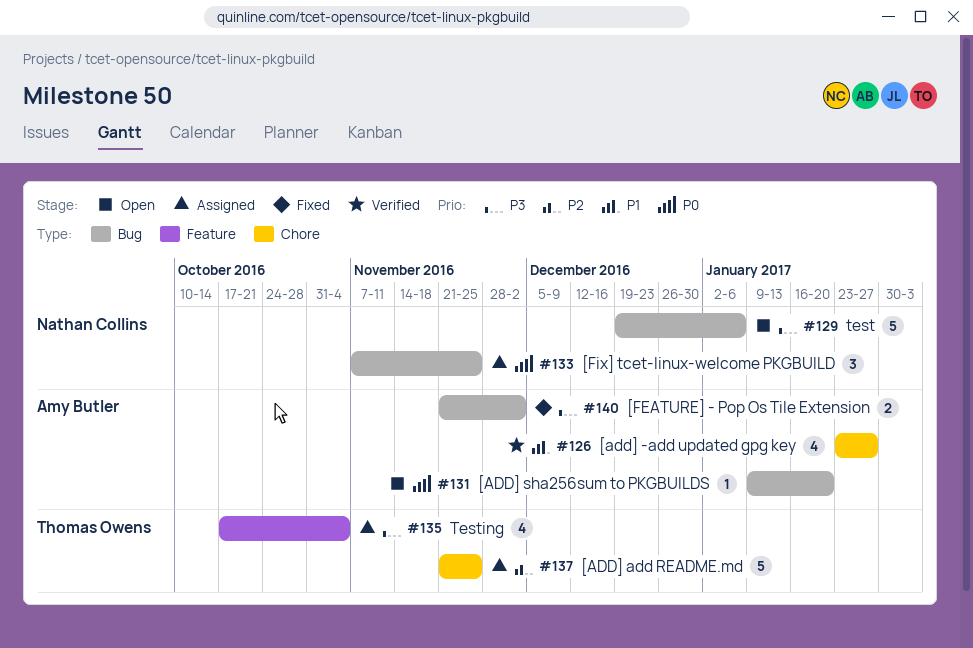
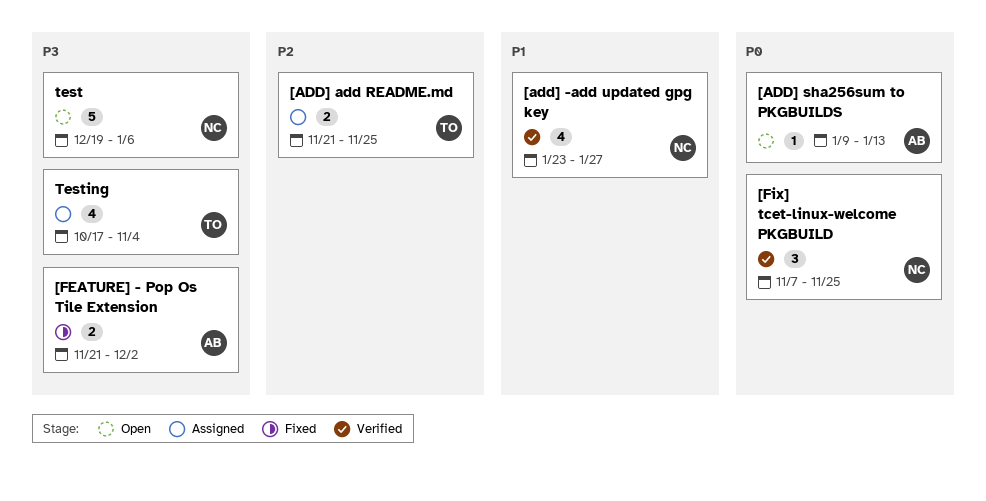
[add] -add updated gpg key, owner: Amy Butler -> Nathan Collins
[ADD] add README.md, estimate: 5 -> 2
[ADD] sha256sum to PKGBUILDS, due: Jan 20 -> Jan 13
[Fix] tcet-linux-welcome PKGBUILD, status: Assigned -> Verified

